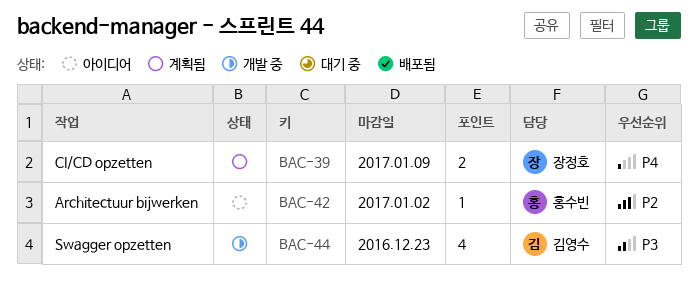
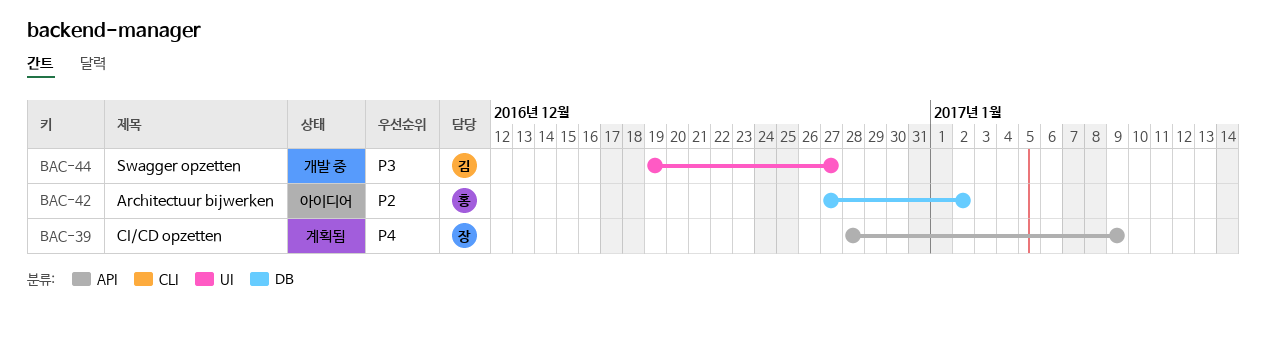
BAC-44, due: Dec 23 -> Dec 27

